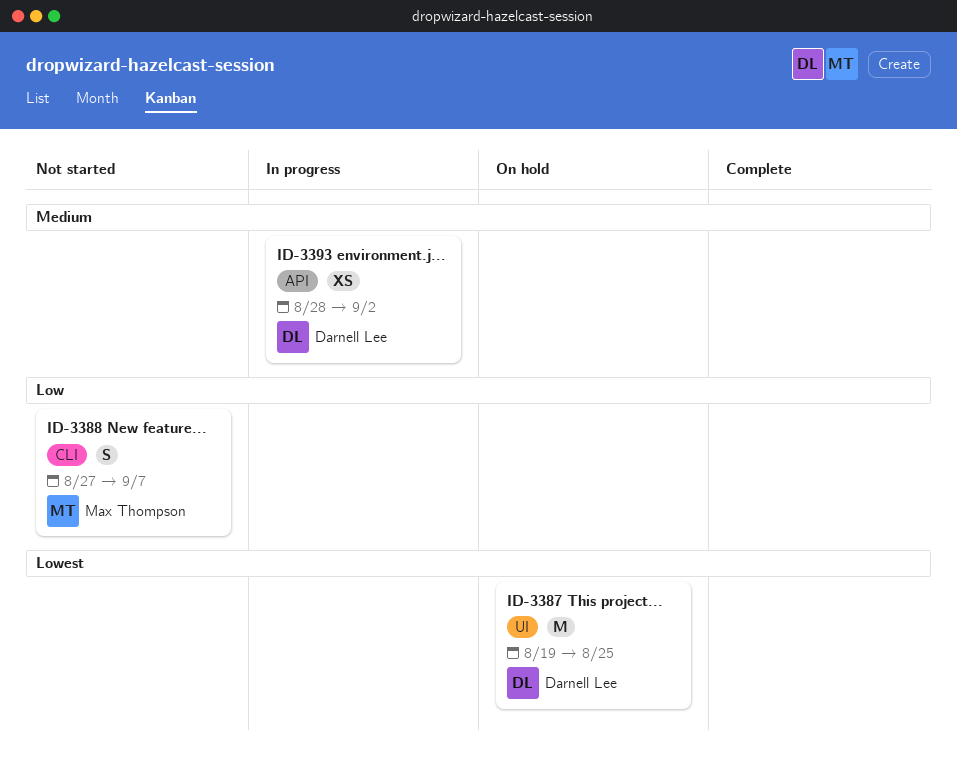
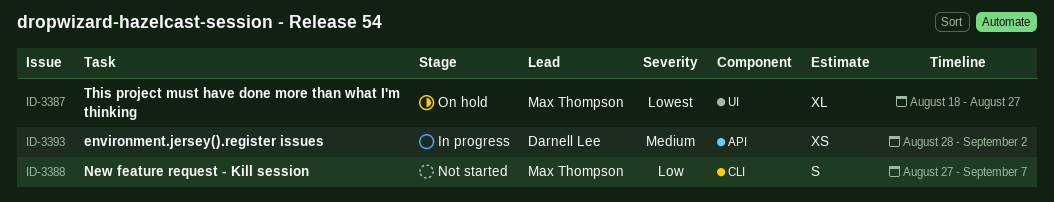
ID-3387, owner: Darnell Lee -> Max Thompson
ID-3387, estimate: M -> XL
ID-3387, start: Aug 19 -> Aug 18
ID-3387, due: Aug 25 -> Aug 27

